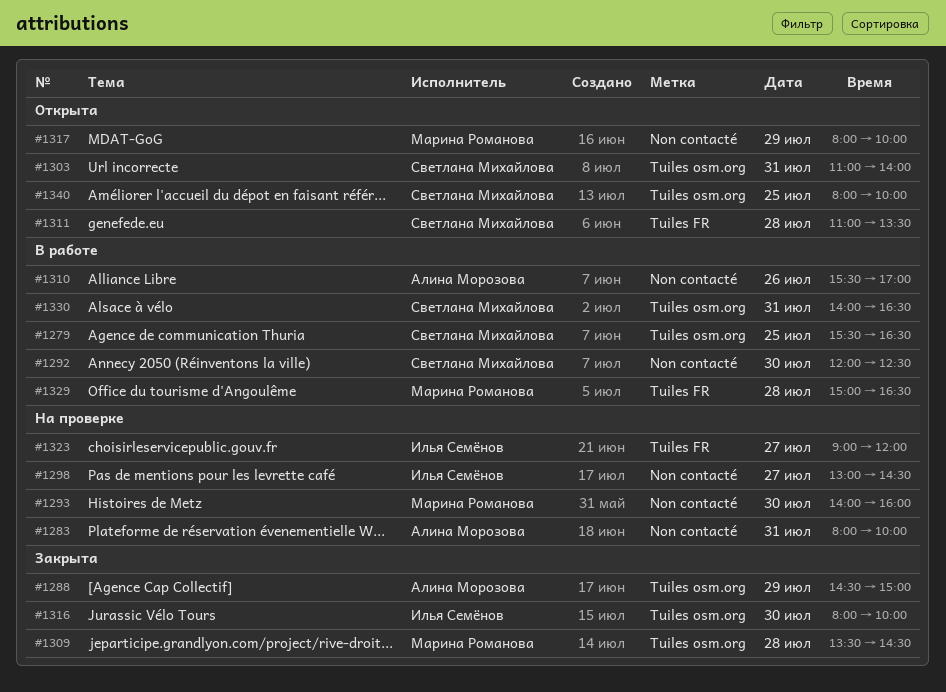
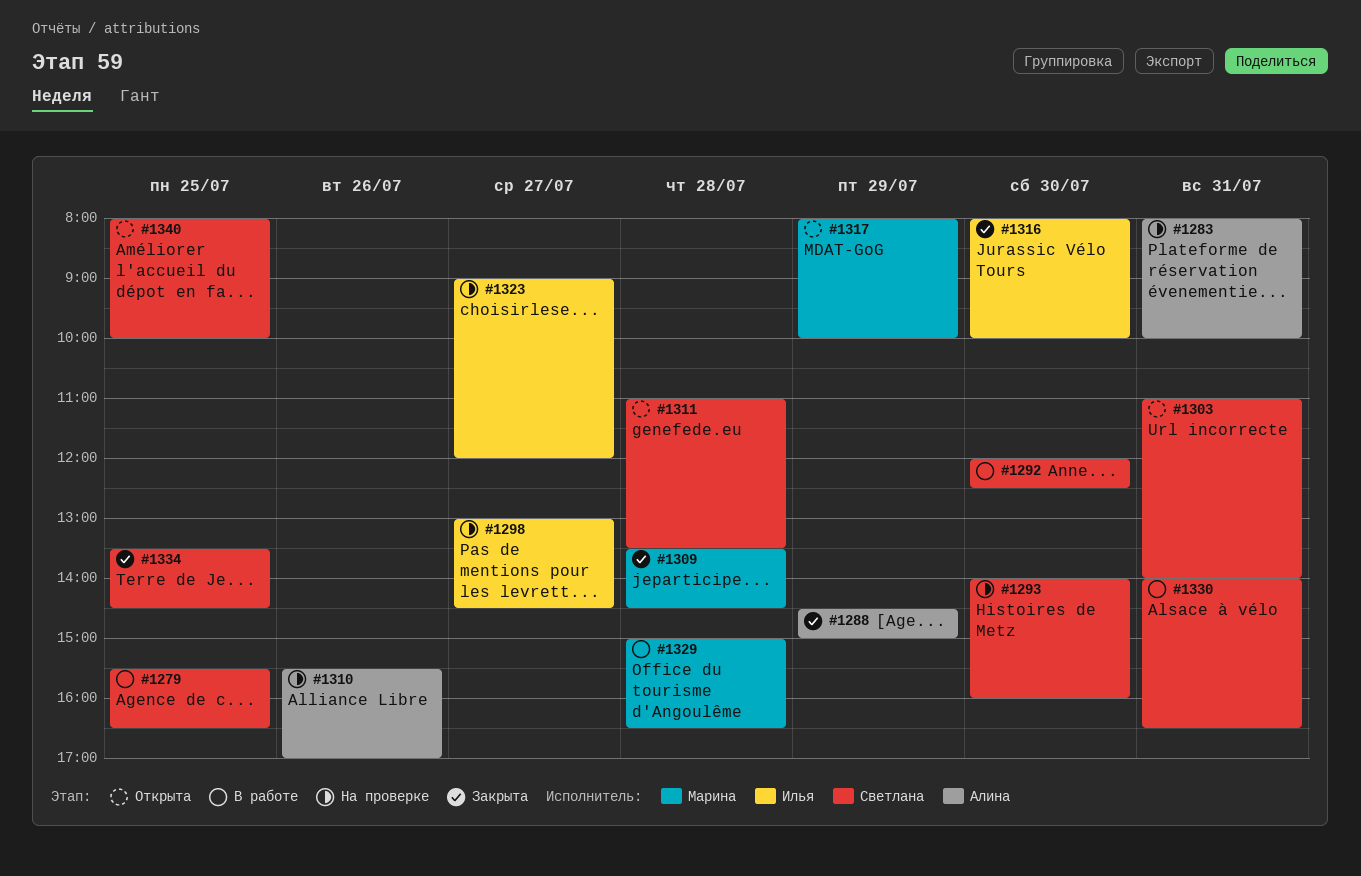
#1293, owner: Марина Романова -> Светлана Михайлова
#1310, status: В работе -> На проверке
#1334: none -> present

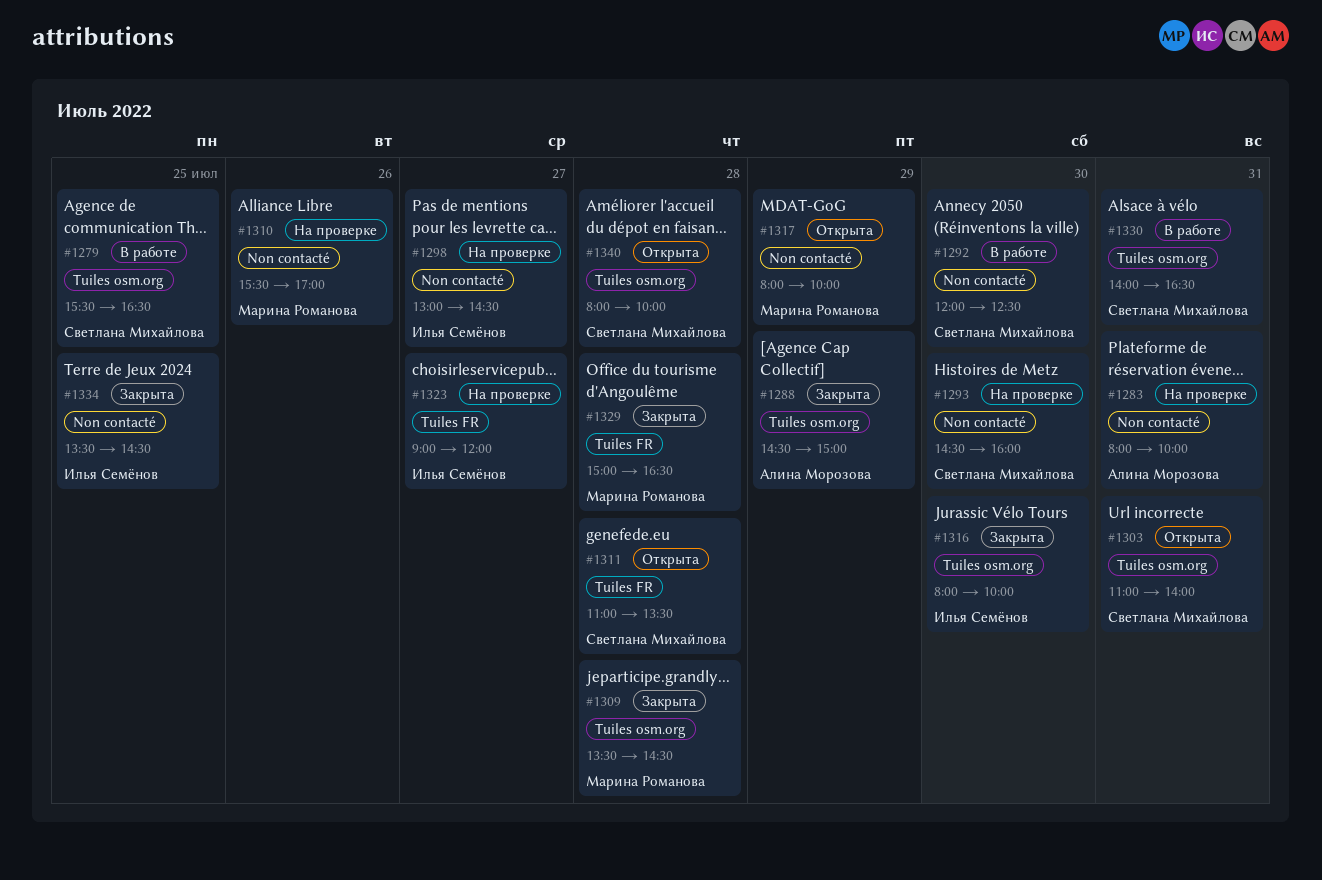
#1293, begins: 14:00 -> 14:30
#1310, owner: Алина Морозова -> Марина Романова
#1329, status: В работе -> Закрыта
#1334, owner: Светлана Михайлова -> Илья Семёнов
#1340, day: Jul 25 -> Jul 28

